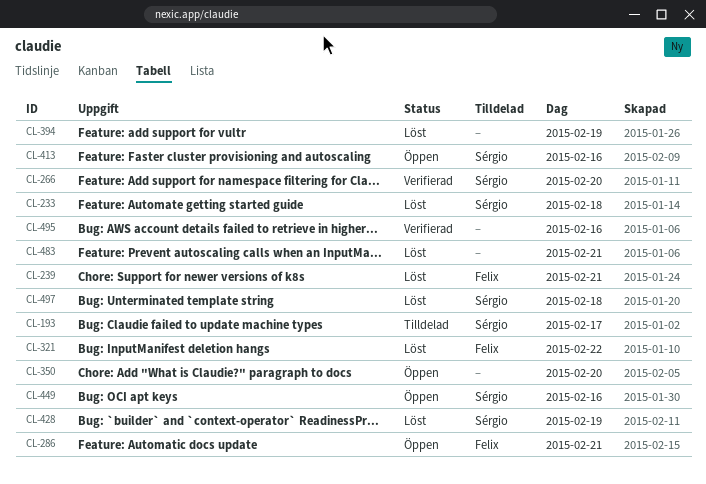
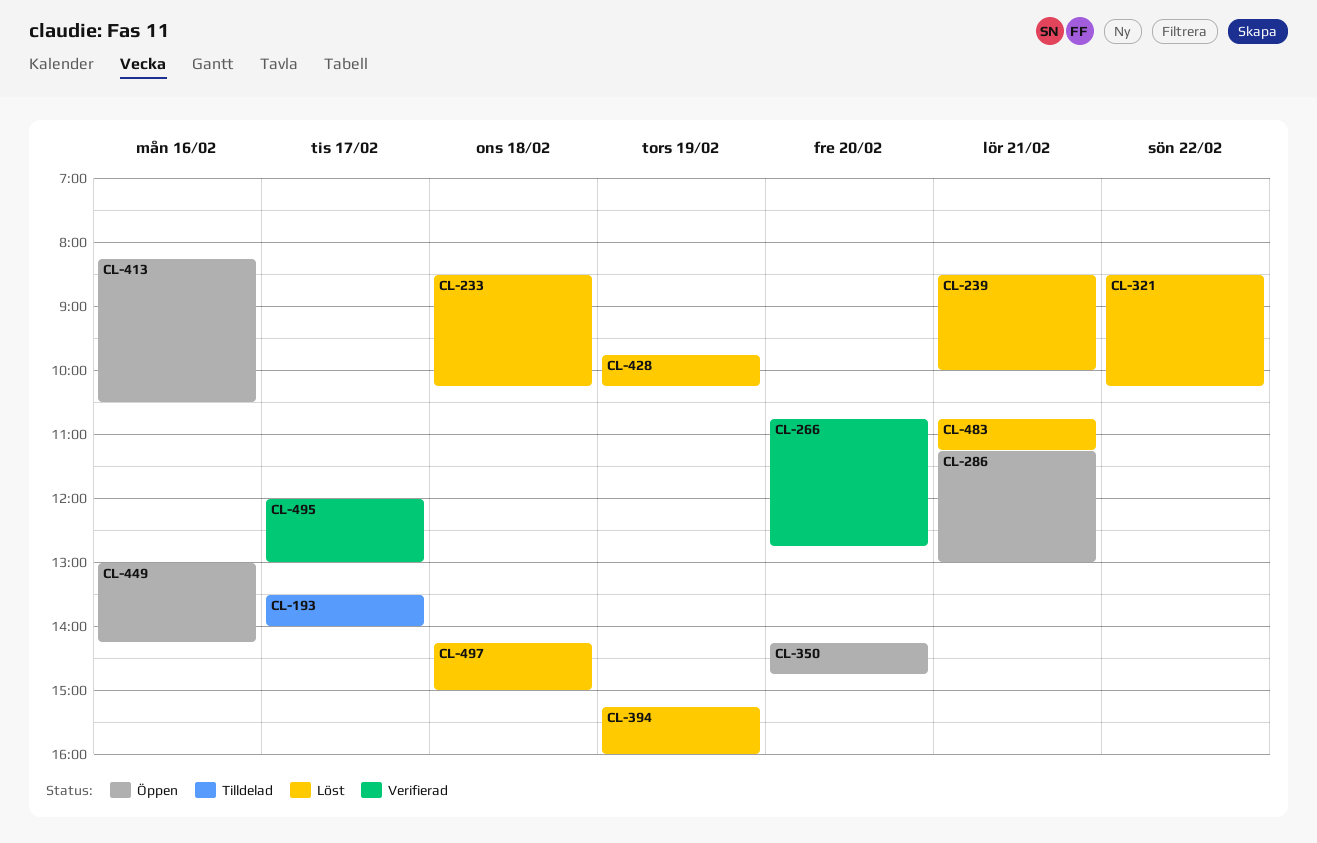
CL-495, day: Feb 16 -> Feb 17

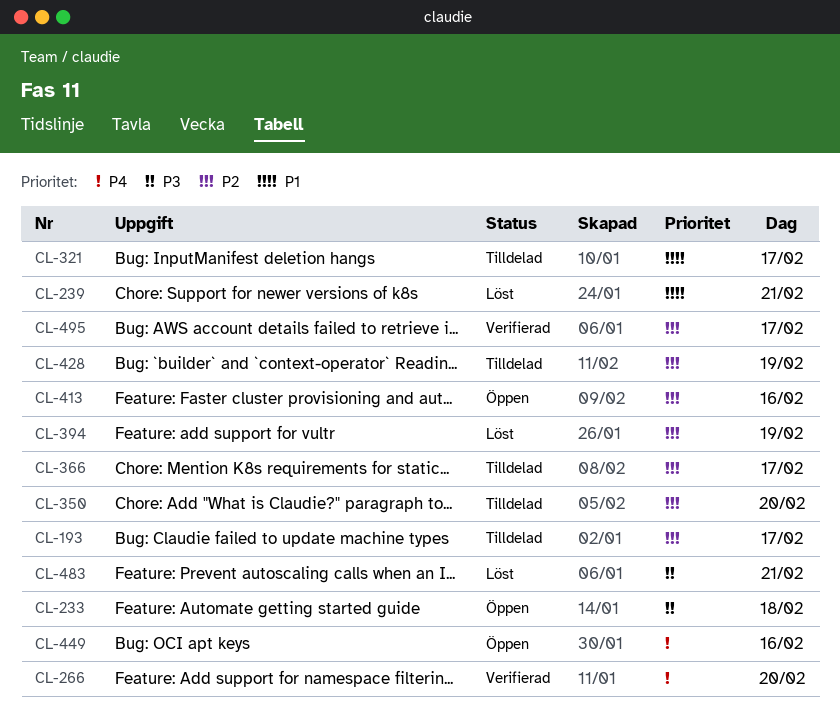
CL-233, status: Löst -> Öppen
CL-286: present -> none
CL-321, status: Löst -> Tilldelad
CL-321, day: Feb 22 -> Feb 17
CL-350, status: Öppen -> Tilldelad
CL-366: none -> present
CL-428, status: Löst -> Tilldelad
CL-497: present -> none

